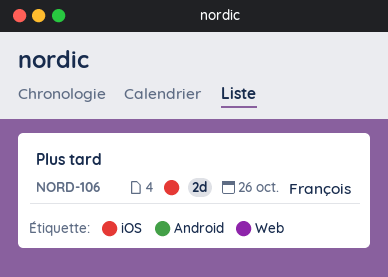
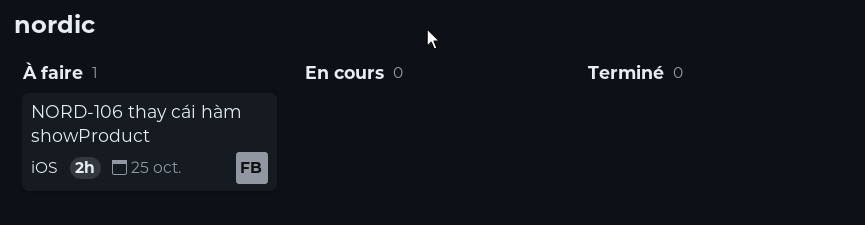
NORD-106, estimate: 2d -> 2h
NORD-106, due: Oct 26 -> Oct 25

